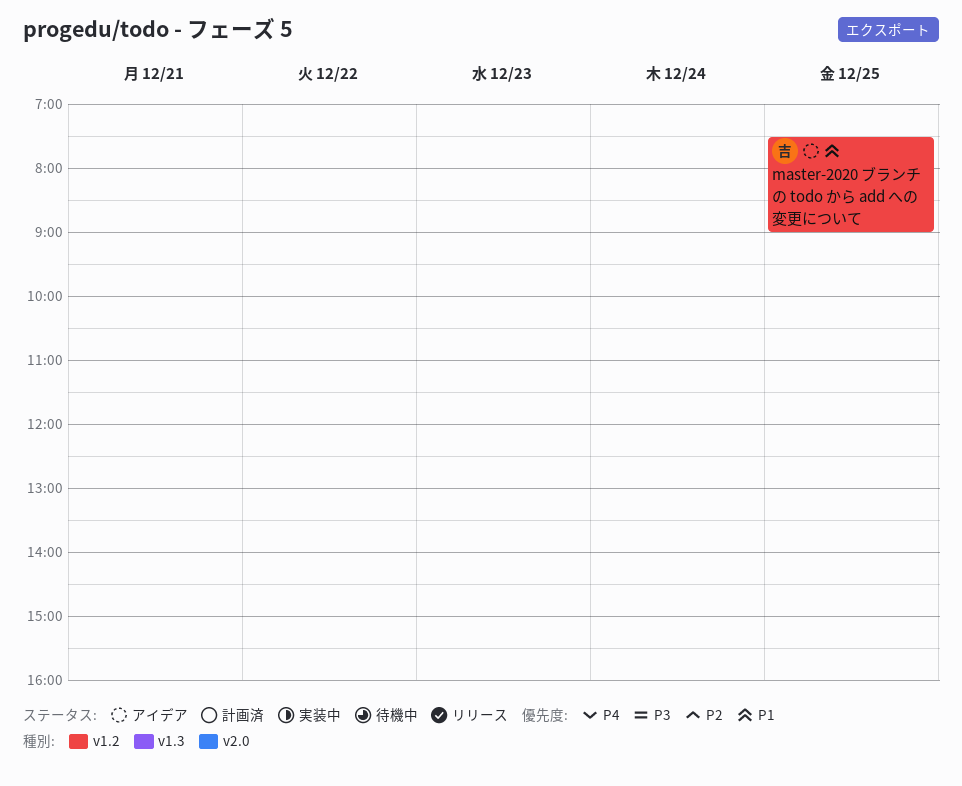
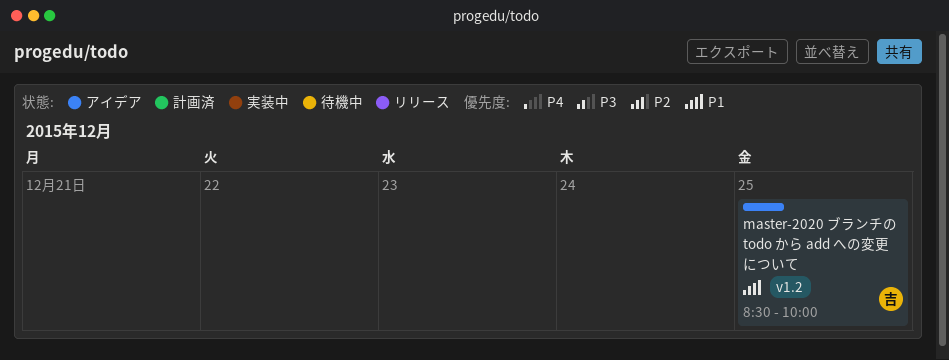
master-2020 ブランチの todo から add への変更について, begins: 07:30 -> 08:30
master-2020 ブランチの todo から add への変更について, ends: 09:00 -> 10:00

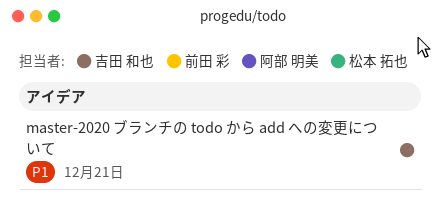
master-2020 ブランチの todo から add への変更について, day: Dec 25 -> Dec 21

